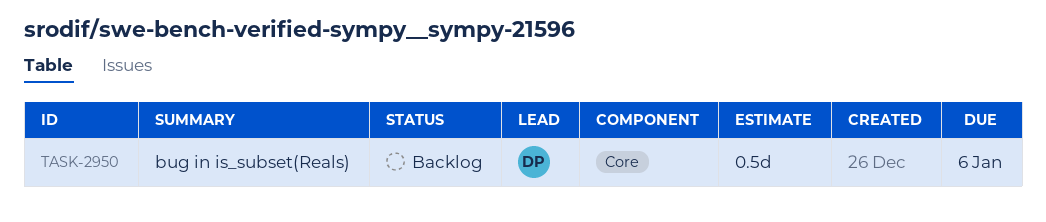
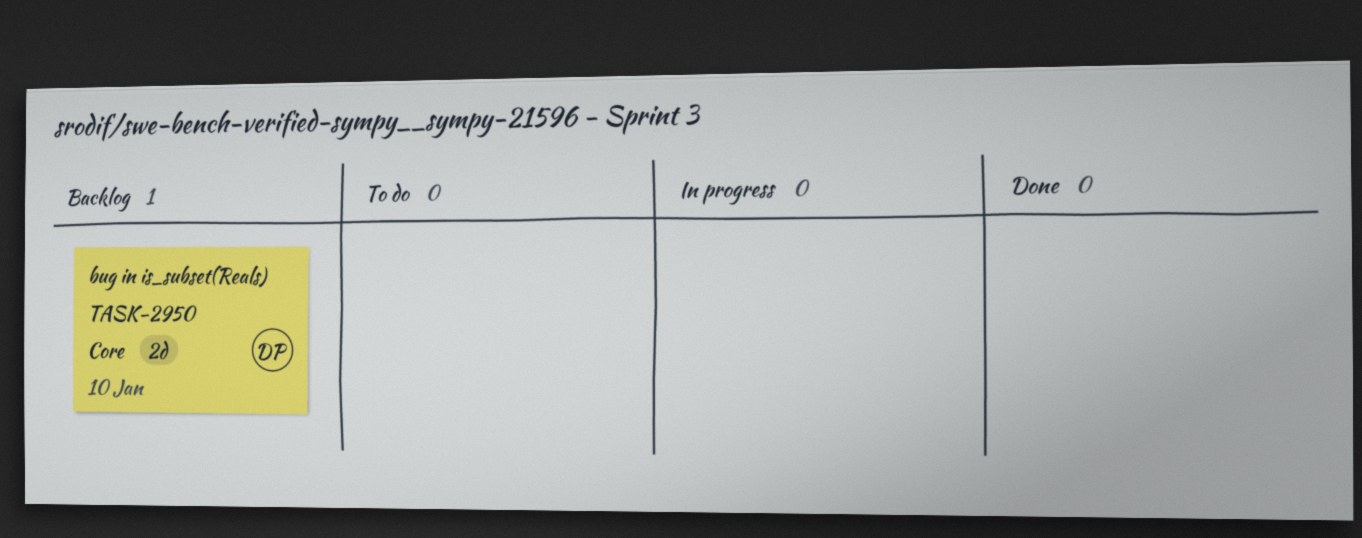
TASK-2950, estimate: 0.5d -> 2d
TASK-2950, due: Jan 6 -> Jan 10

